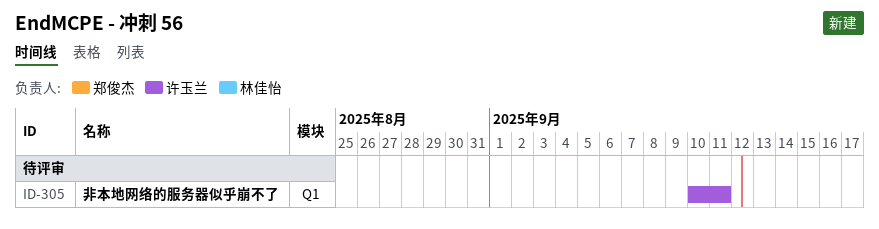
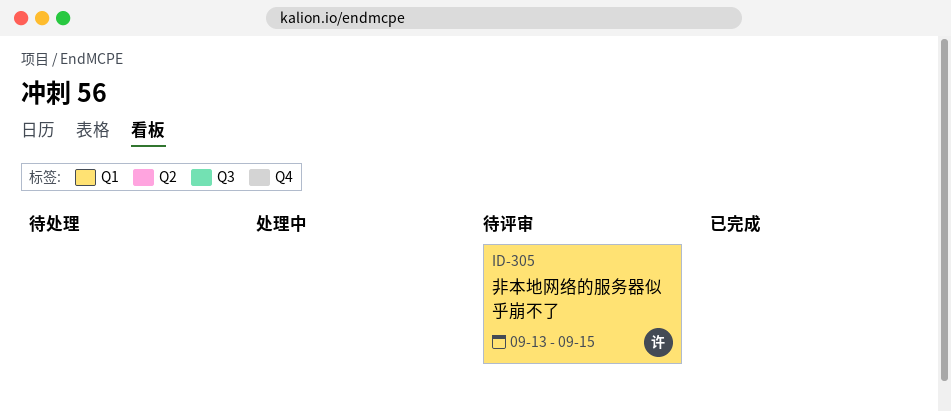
ID-305, start: Sep 10 -> Sep 13
ID-305, due: Sep 11 -> Sep 15

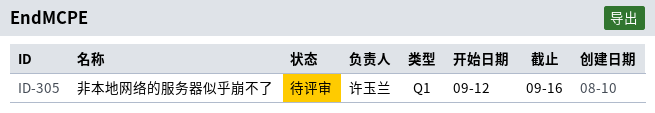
ID-305, start: Sep 13 -> Sep 12
ID-305, due: Sep 15 -> Sep 16

